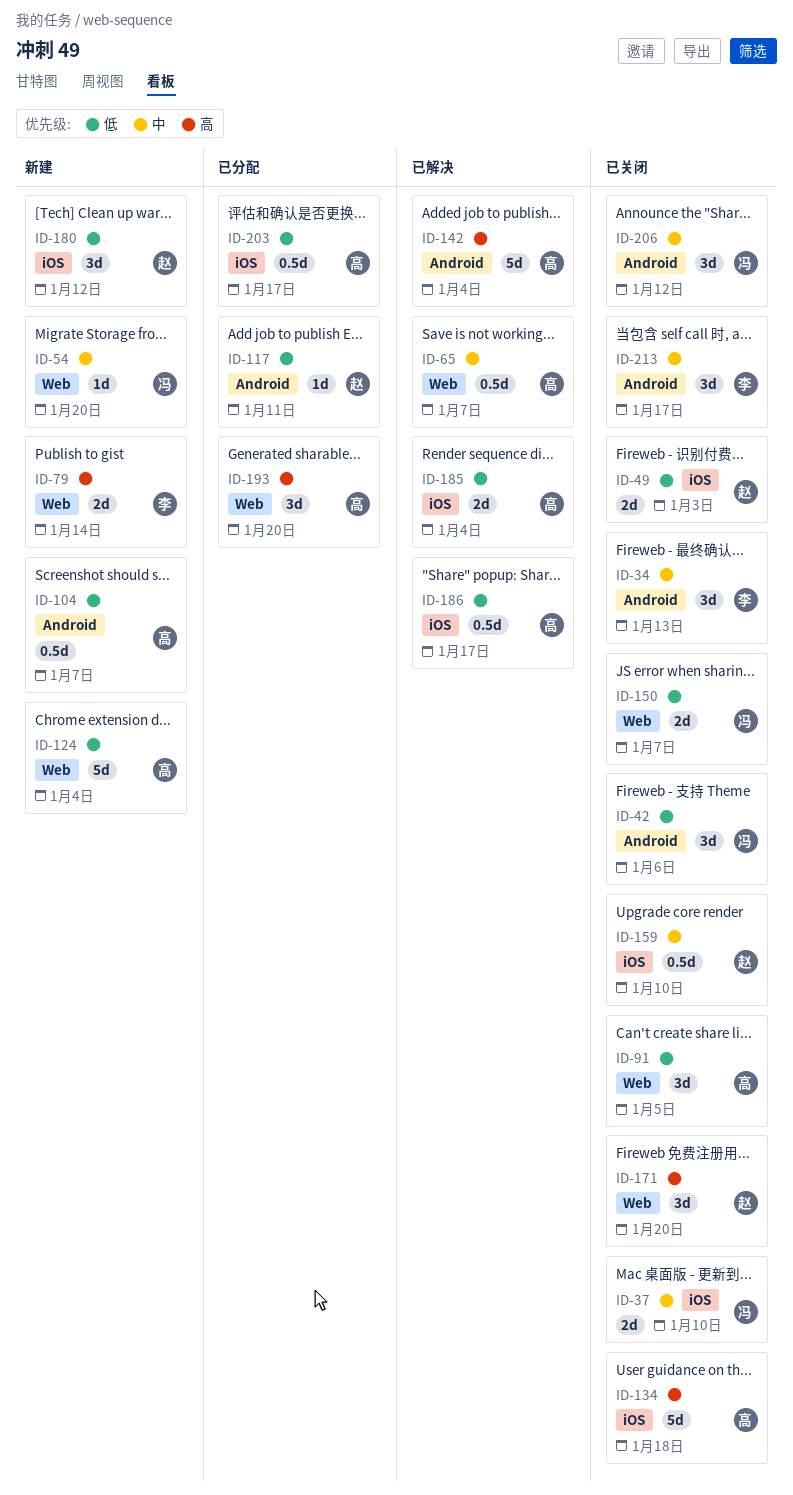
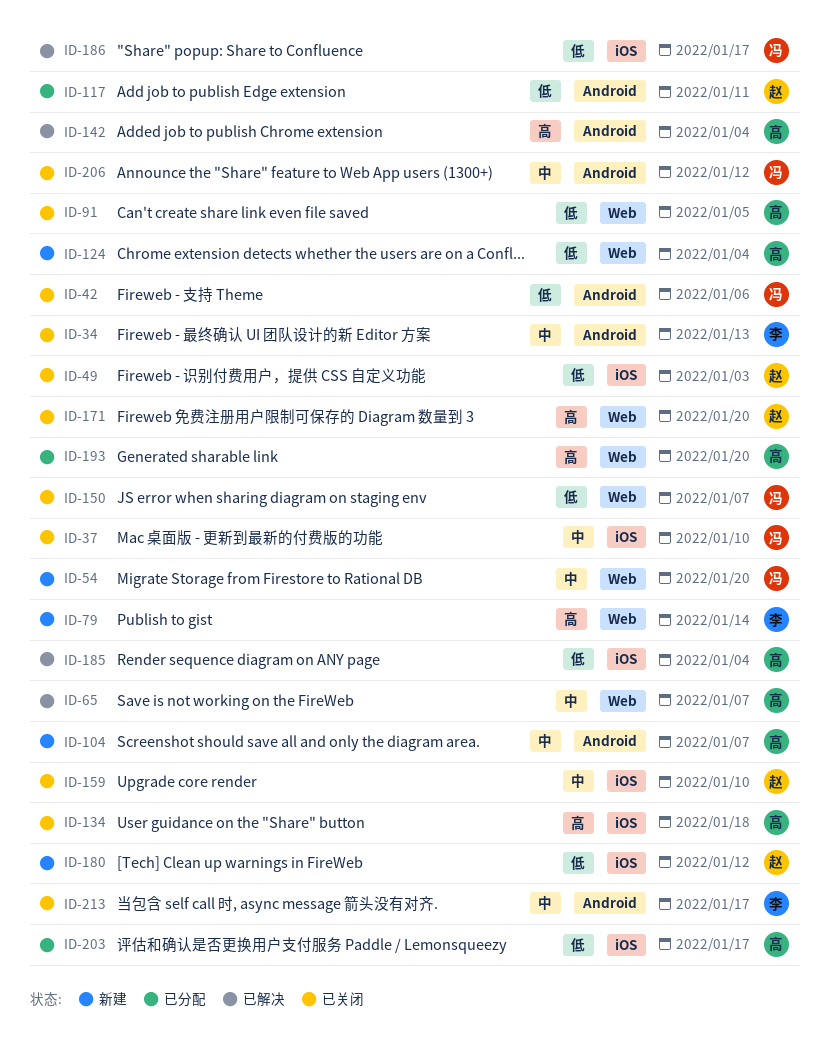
ID-104, priority: 低 -> 中
ID-186, owner: 高 -> 冯

